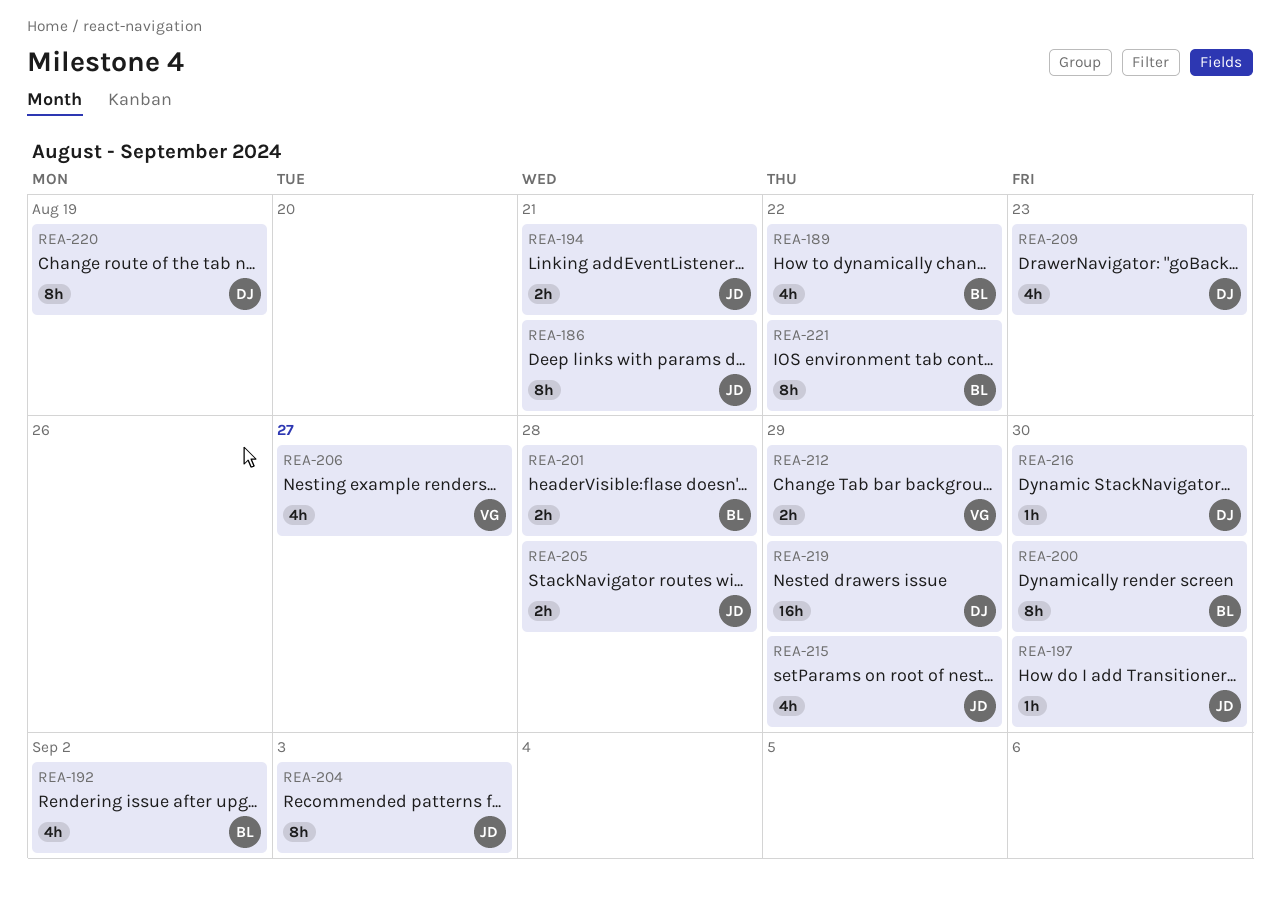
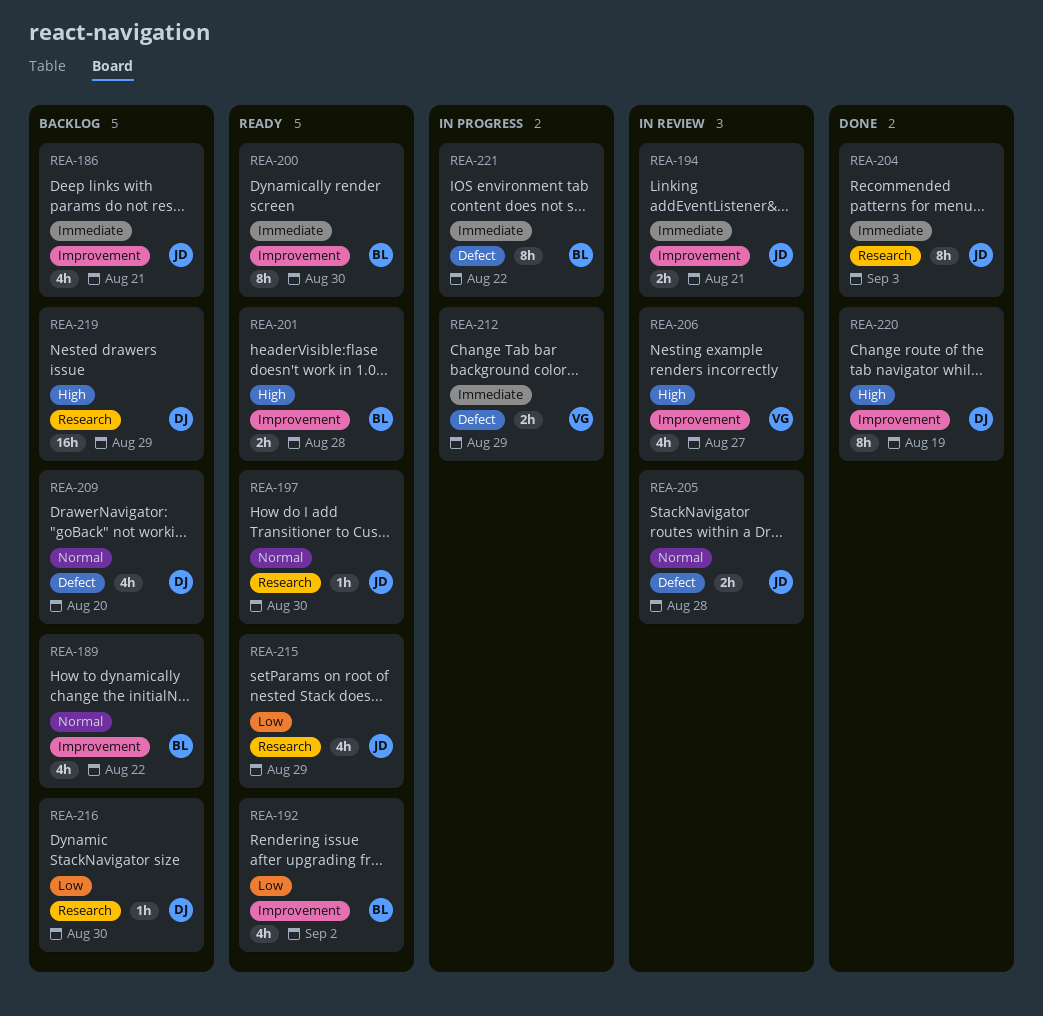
REA-186, estimate: 8h -> 4h
REA-209, due: Aug 23 -> Aug 20

